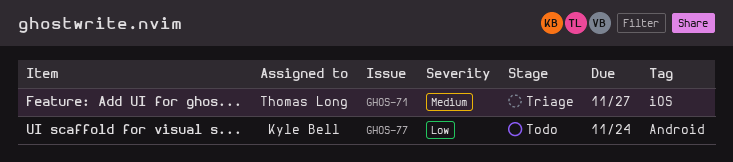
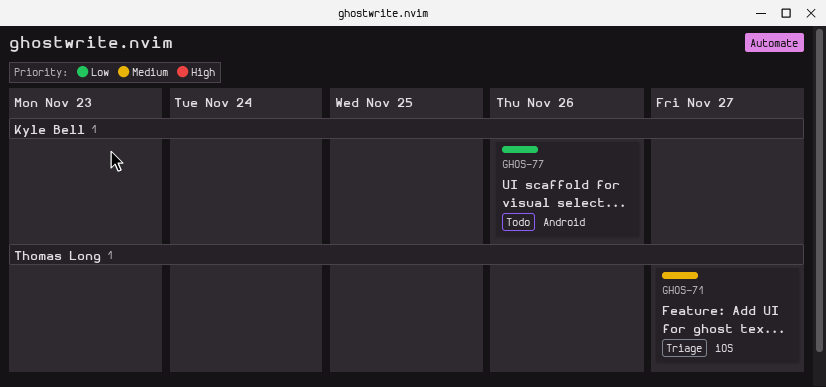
GHOS-77, due: Nov 24 -> Nov 26

